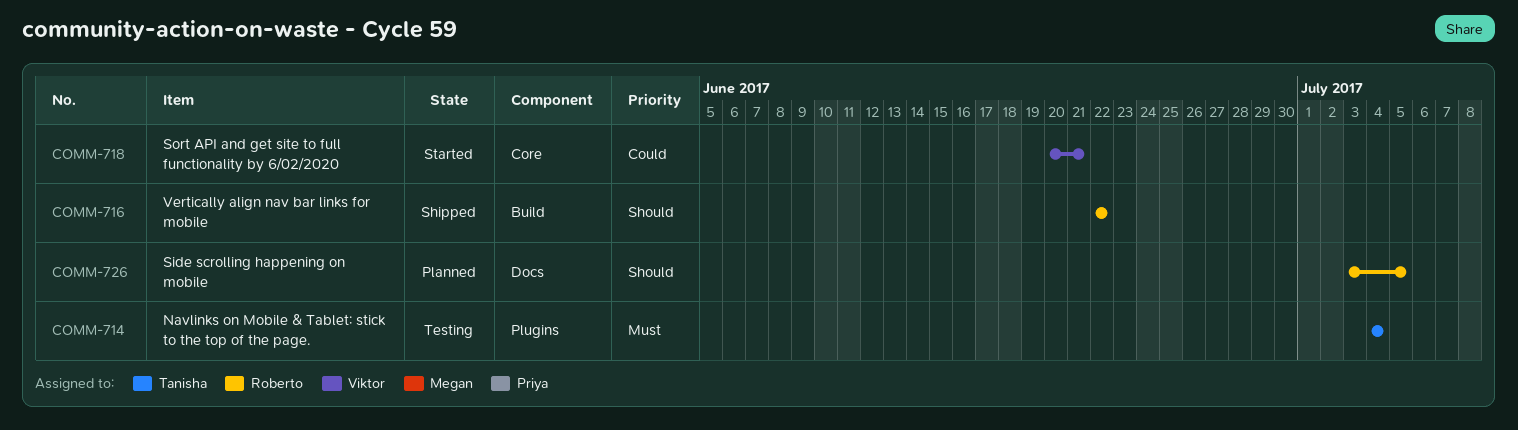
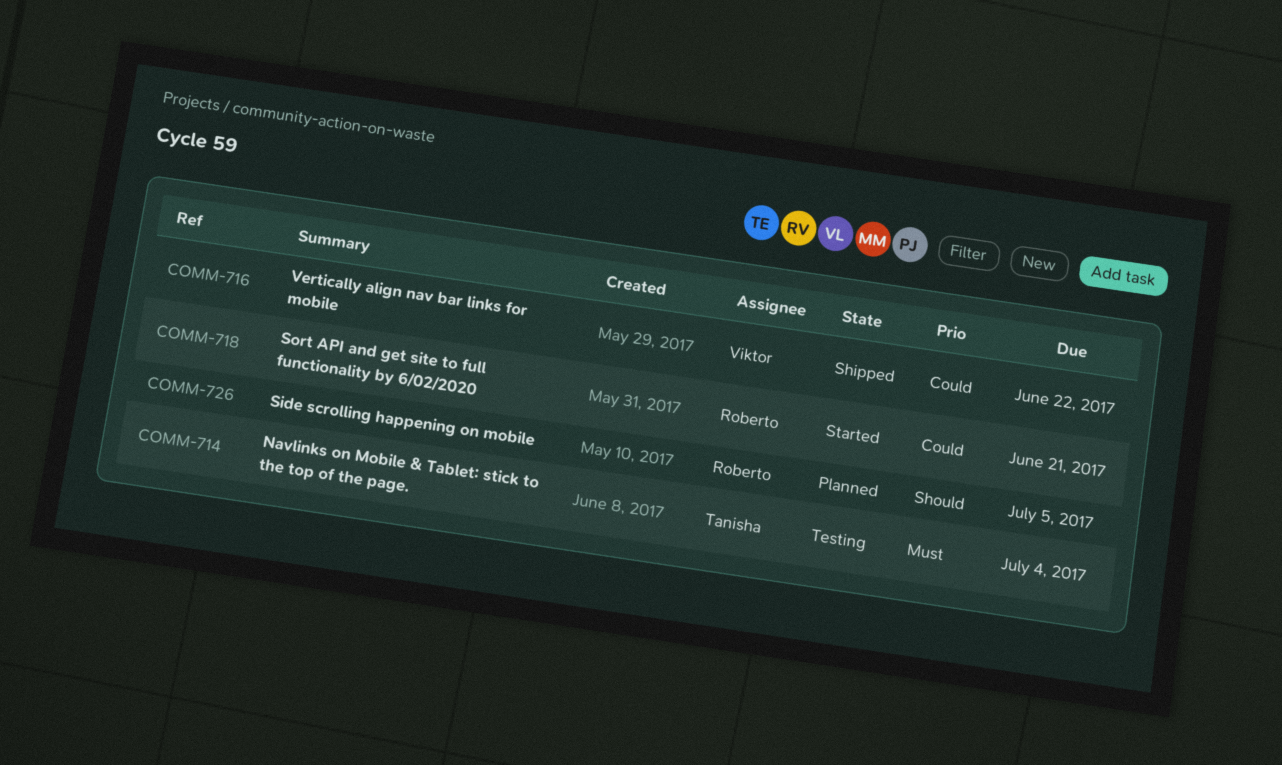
COMM-716, owner: Roberto -> Viktor
COMM-716, priority: Should -> Could
COMM-718, owner: Viktor -> Roberto

